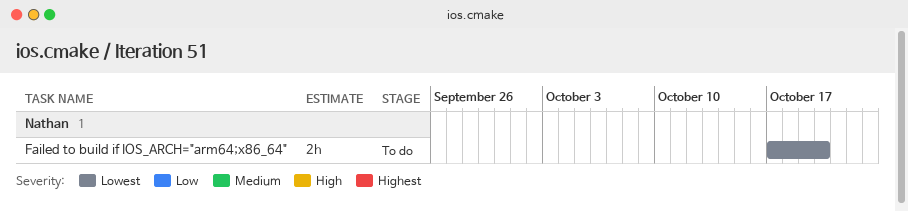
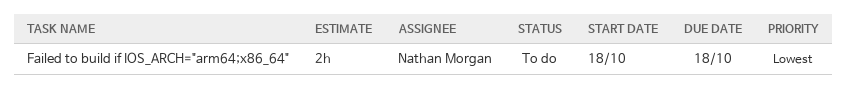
Failed to build if IOS_ARCH="arm64;x86_64", start: Oct 17 -> Oct 18
Failed to build if IOS_ARCH="arm64;x86_64", due: Oct 20 -> Oct 18

